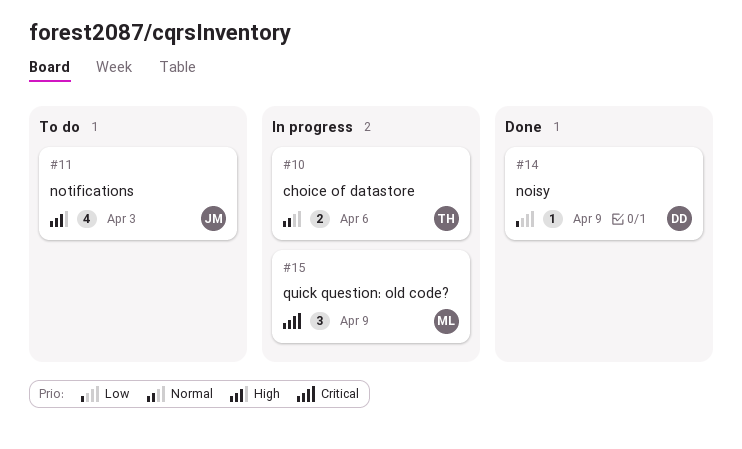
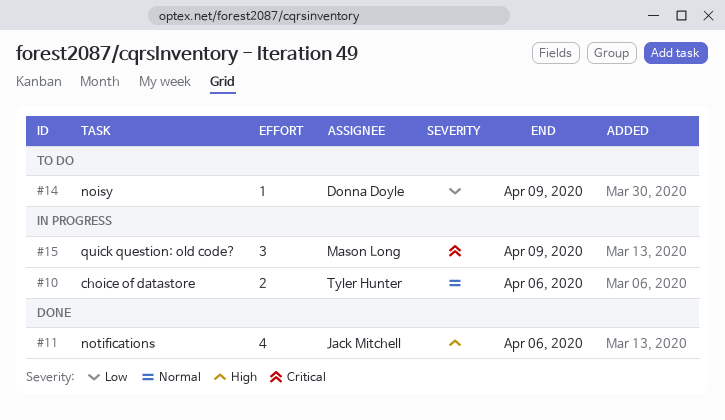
#11, status: To do -> Done
#11, due: Apr 3 -> Apr 6
#14, status: Done -> To do

